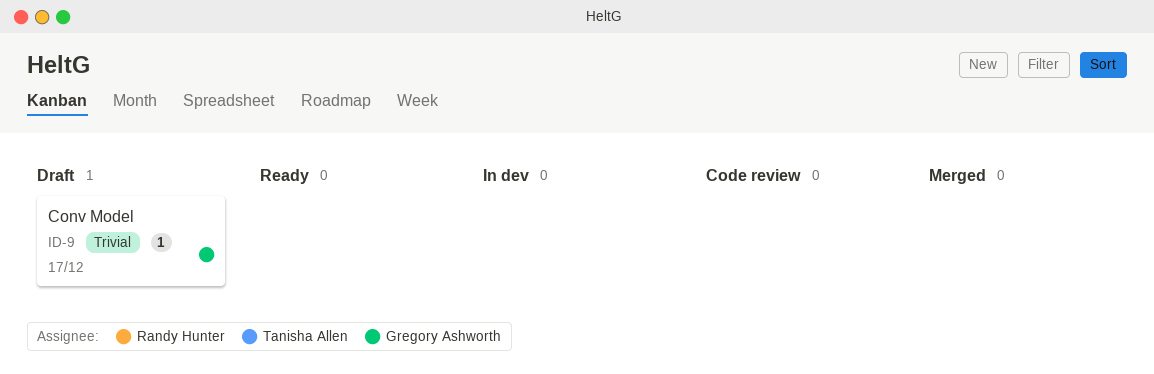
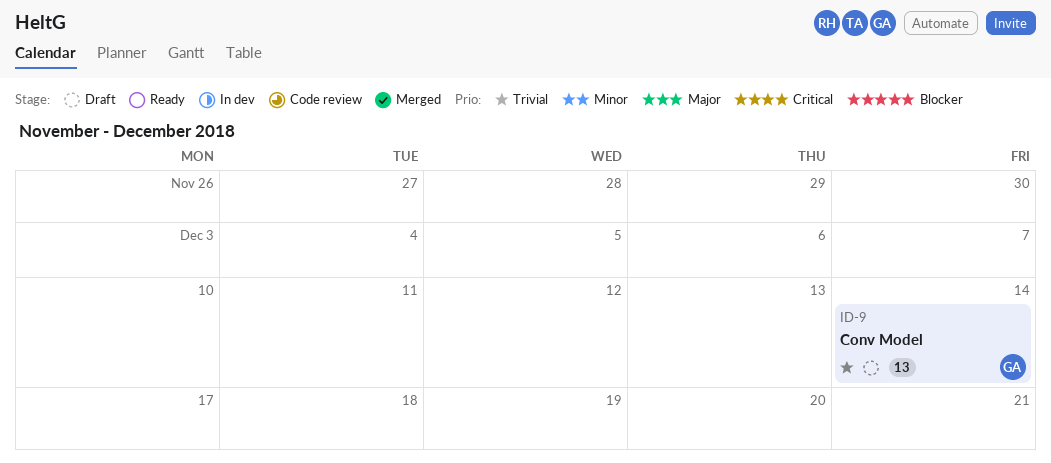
ID-9, estimate: 1 -> 13
ID-9, due: Dec 17 -> Dec 14

